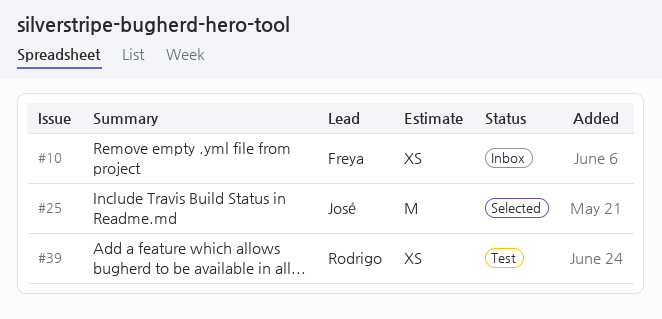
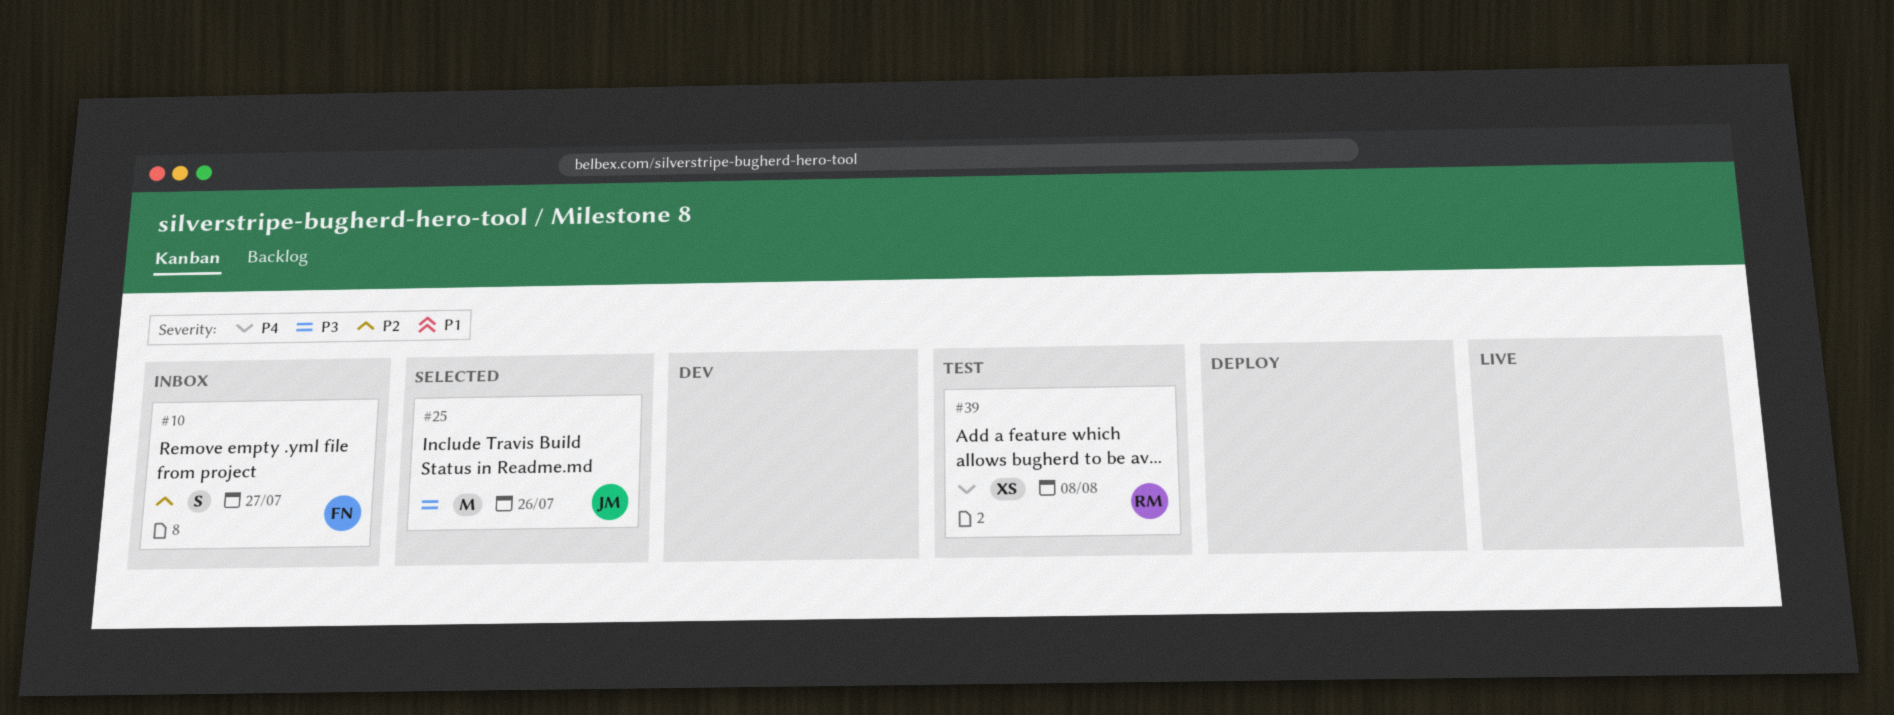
#10, estimate: XS -> S

